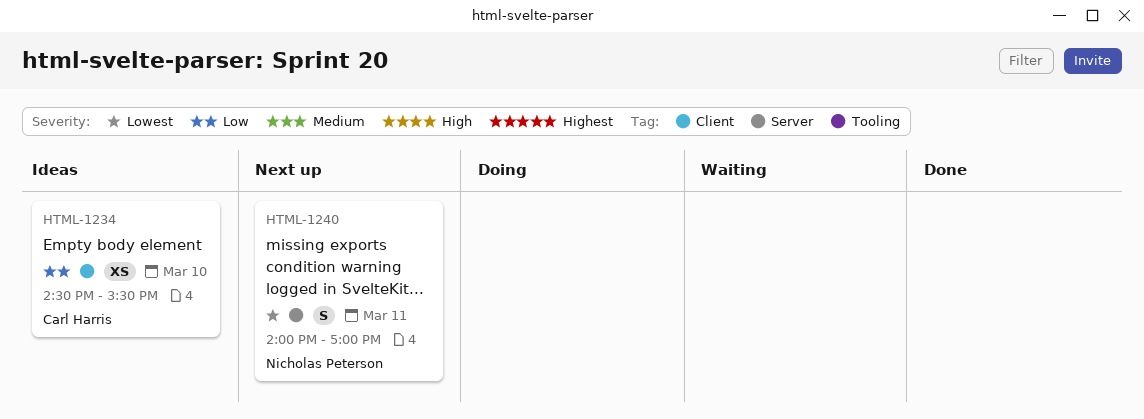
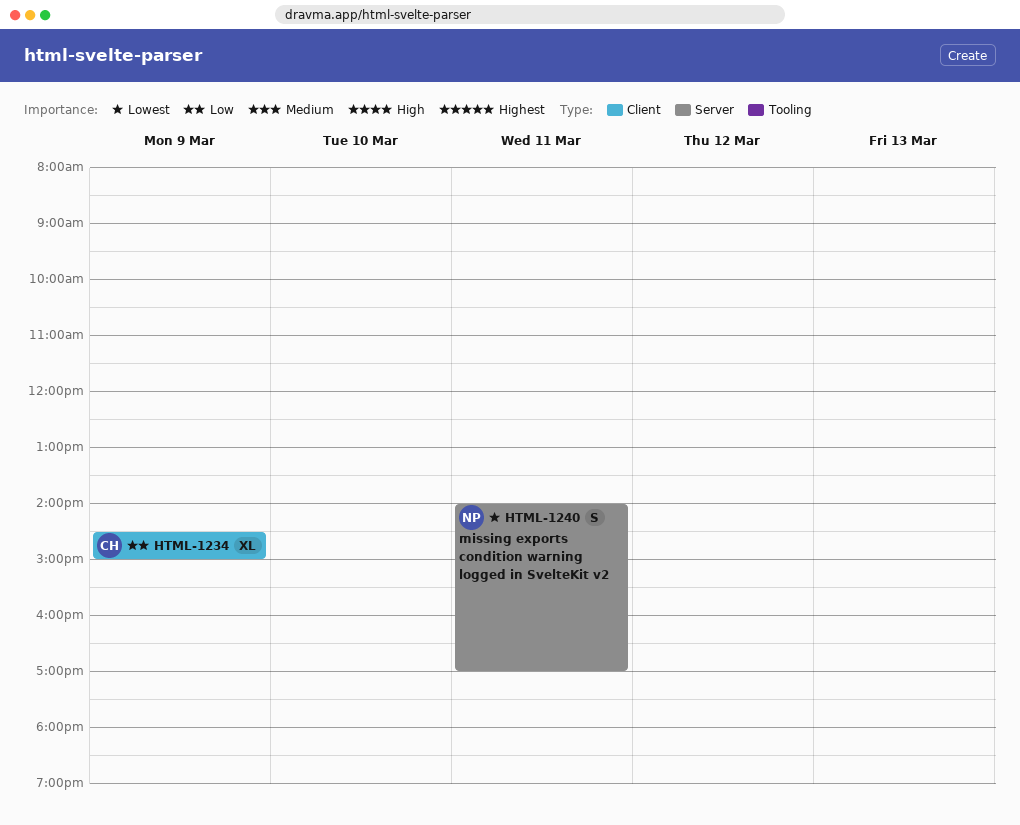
HTML-1234, estimate: XS -> XL
HTML-1234, day: Mar 10 -> Mar 9
HTML-1234, ends: 15:30 -> 15:00

